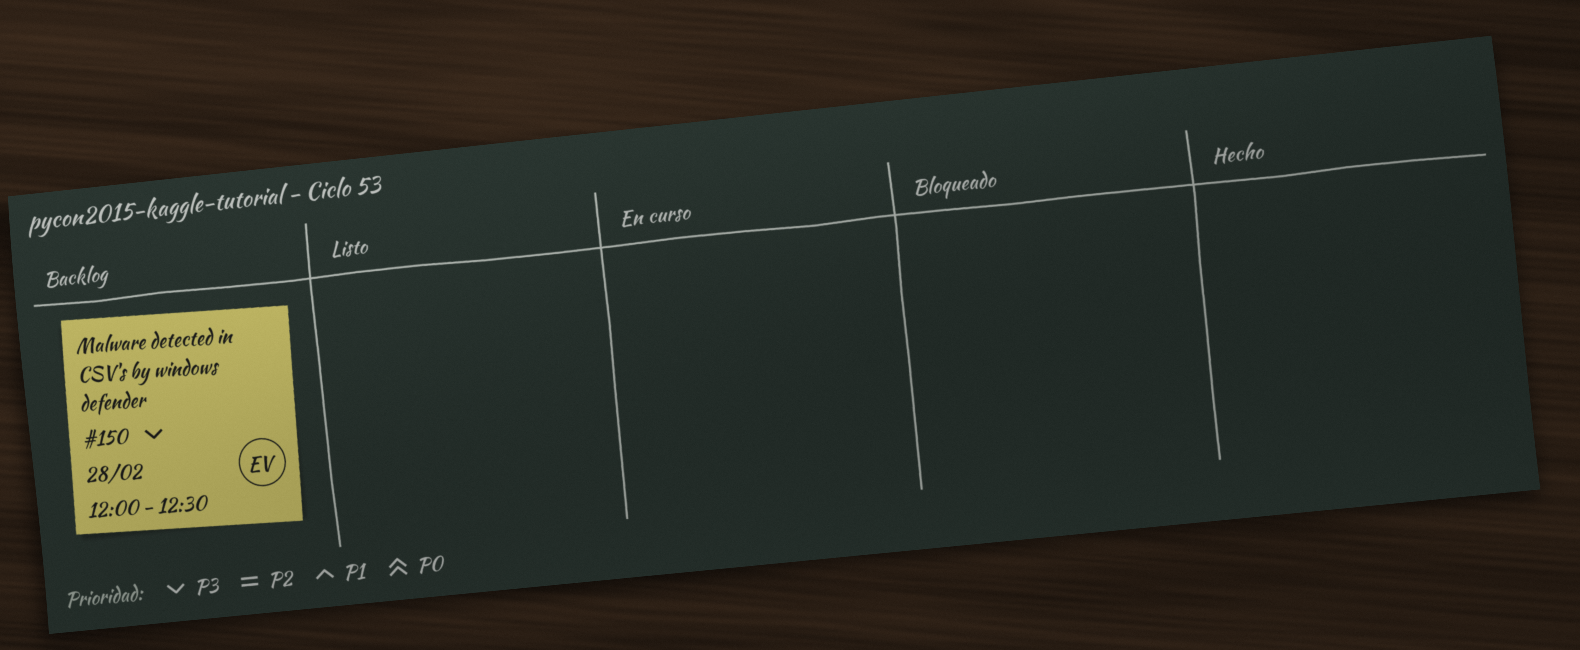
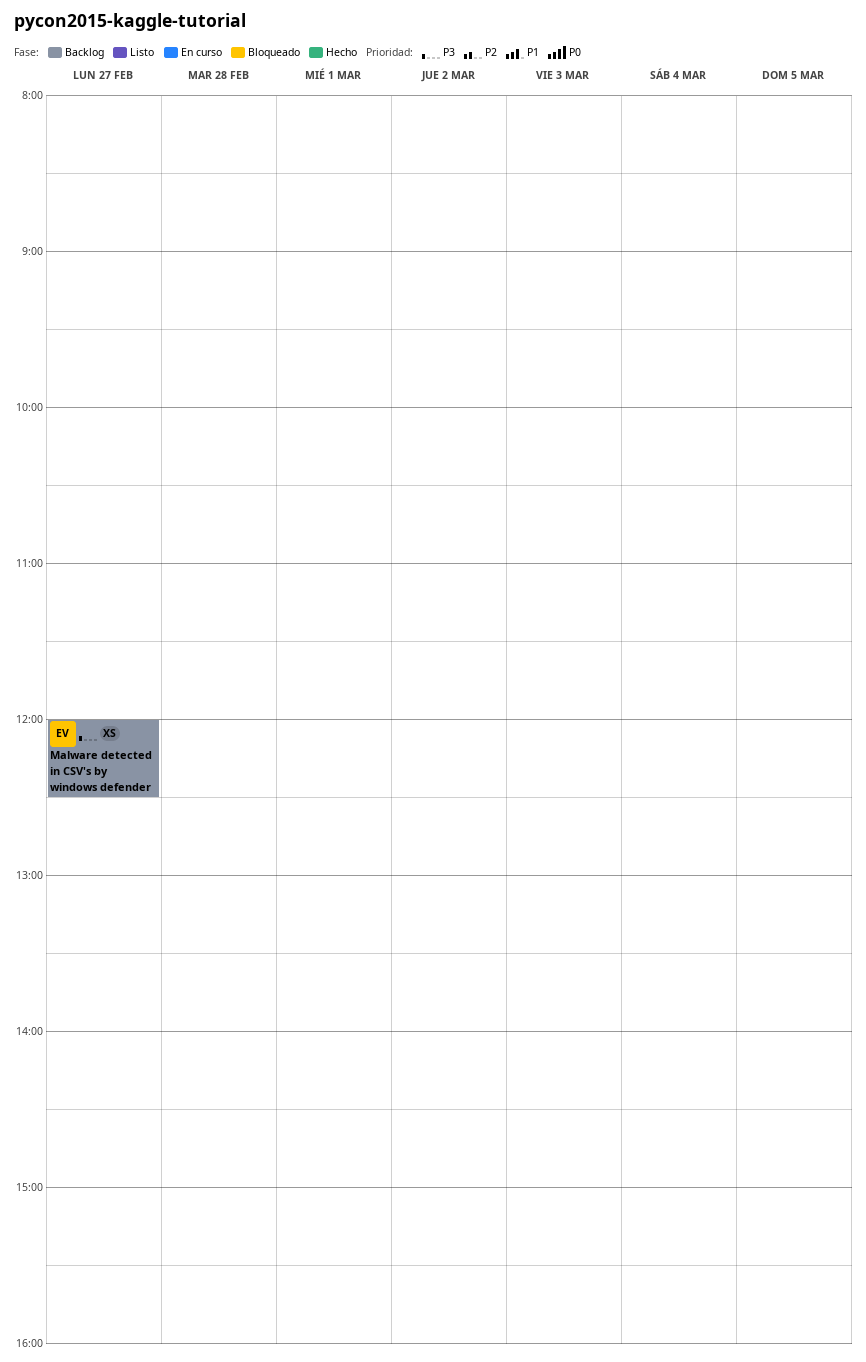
Malware detected in CSV's by windows defender, day: Feb 28 -> Feb 27

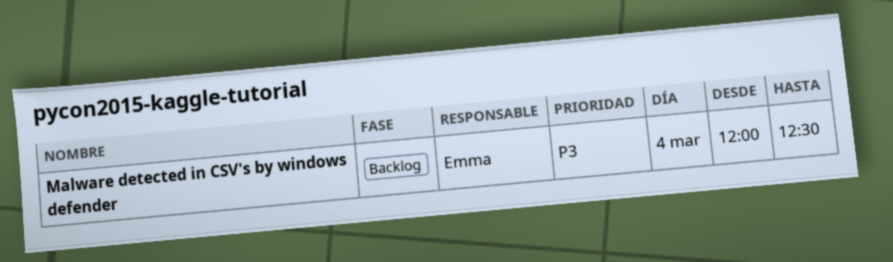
Malware detected in CSV's by windows defender, day: Feb 27 -> Mar 4

